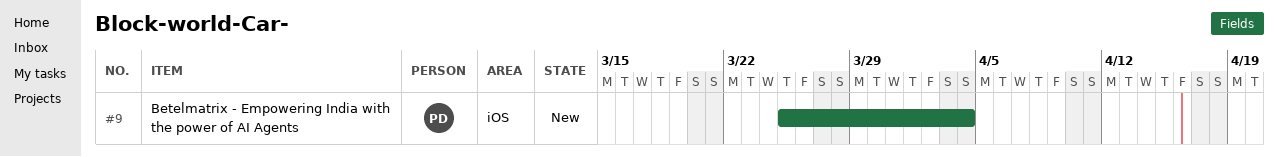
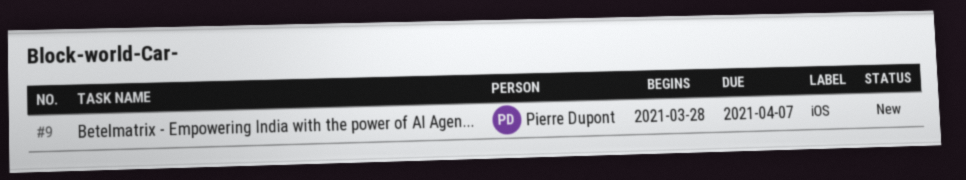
#9, start: Mar 25 -> Mar 28
#9, due: Apr 4 -> Apr 7

